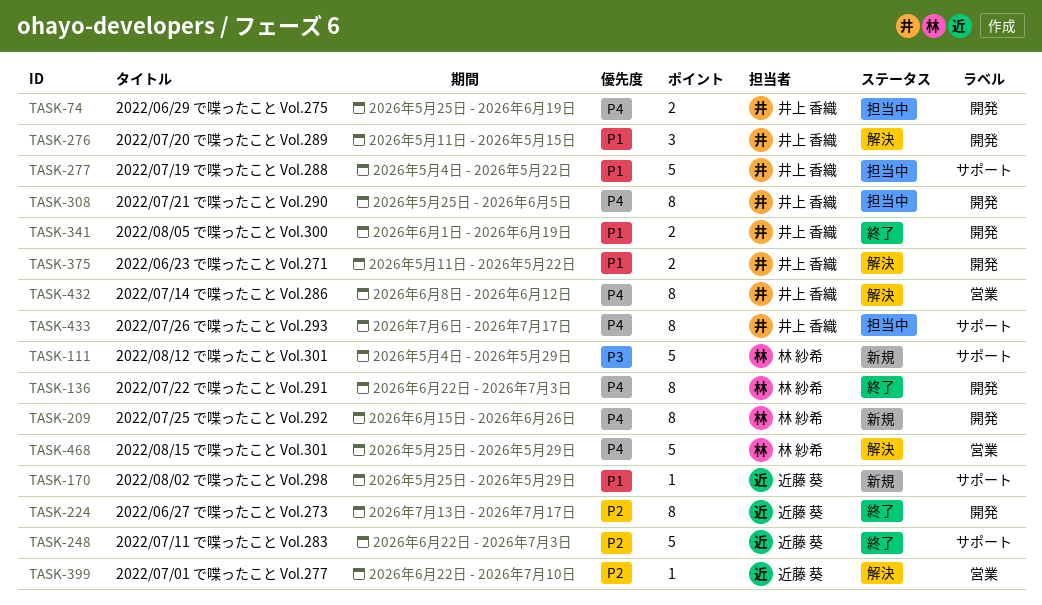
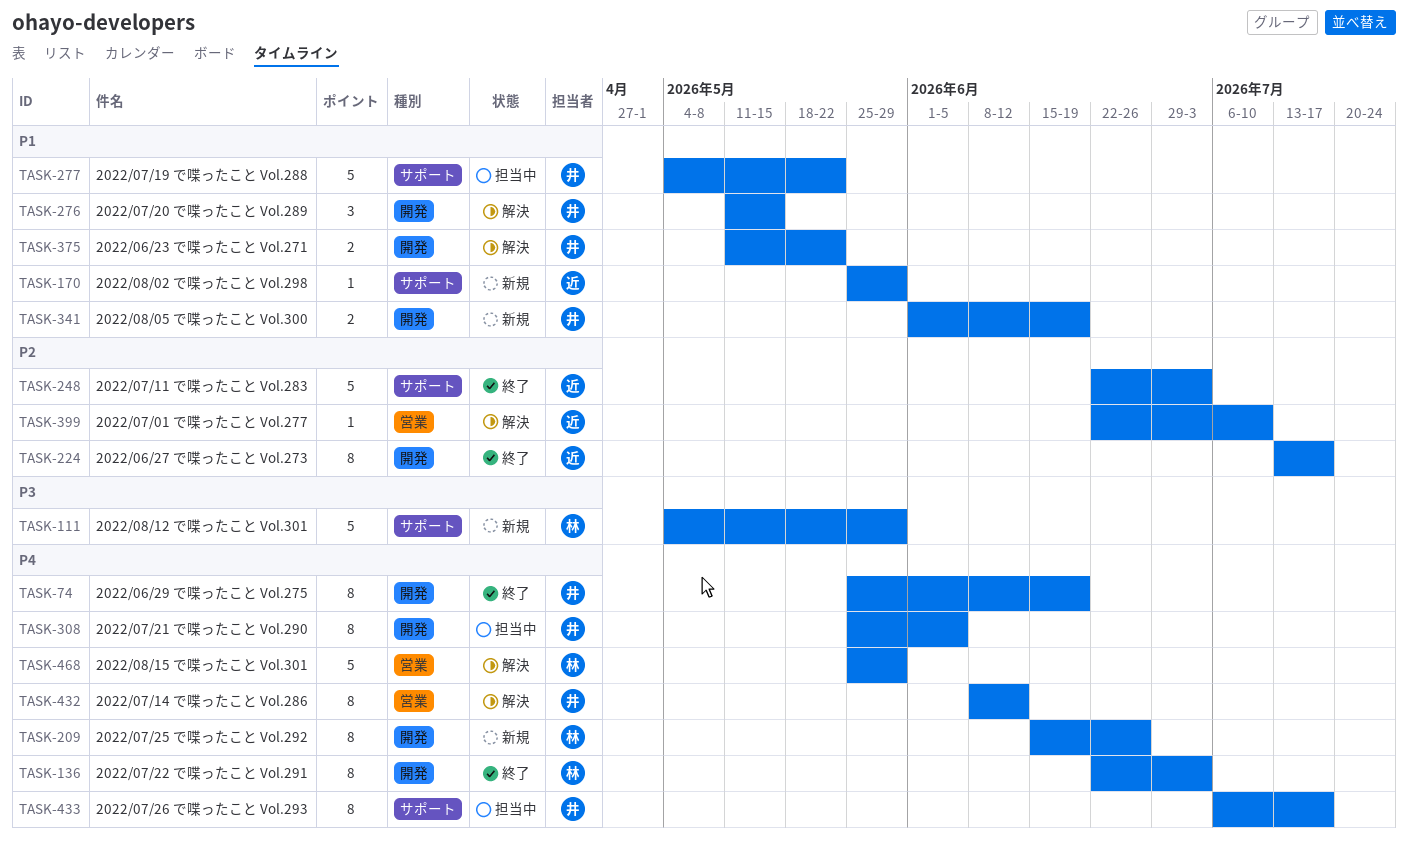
TASK-74, status: 担当中 -> 終了
TASK-74, estimate: 2 -> 8
TASK-341, status: 終了 -> 新規

